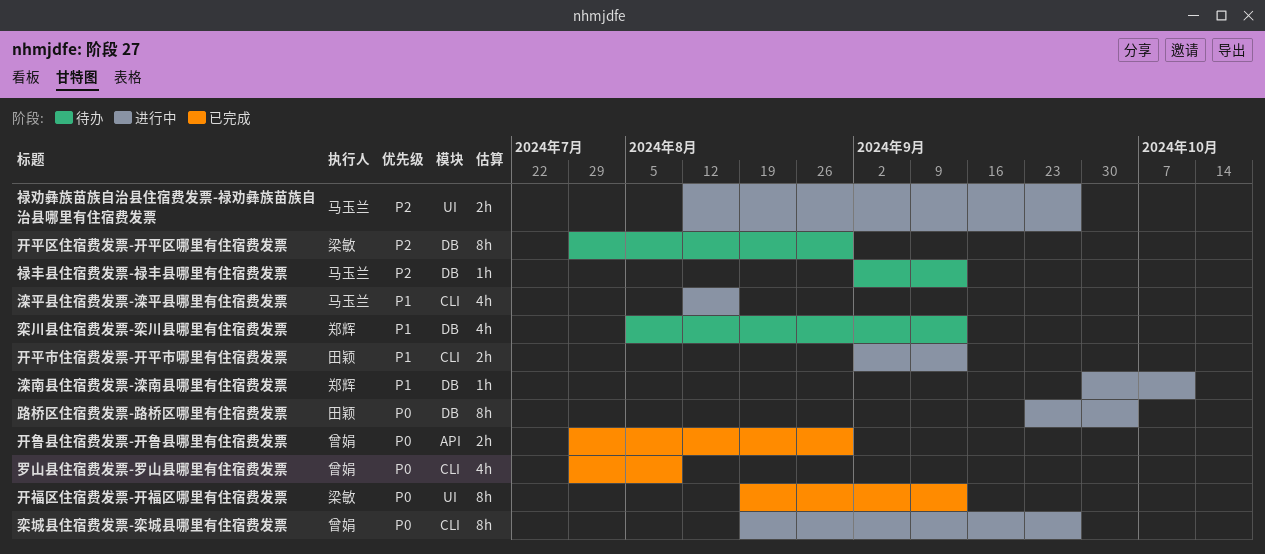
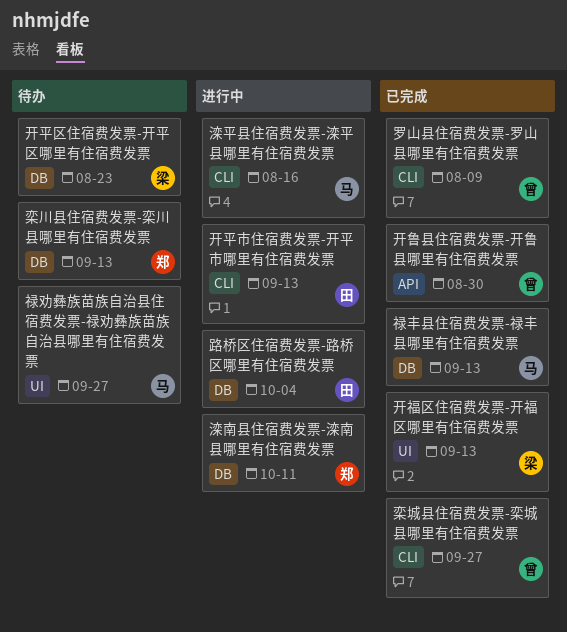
开平区住宿费发票-开平区哪里有住宿费发票, due: Aug 30 -> Aug 23
栾城县住宿费发票-栾城县哪里有住宿费发票, status: 进行中 -> 已完成
禄丰县住宿费发票-禄丰县哪里有住宿费发票, status: 待办 -> 已完成
禄劝彝族苗族自治县住宿费发票-禄劝彝族苗族自治县哪里有住宿费发票, status: 进行中 -> 待办

